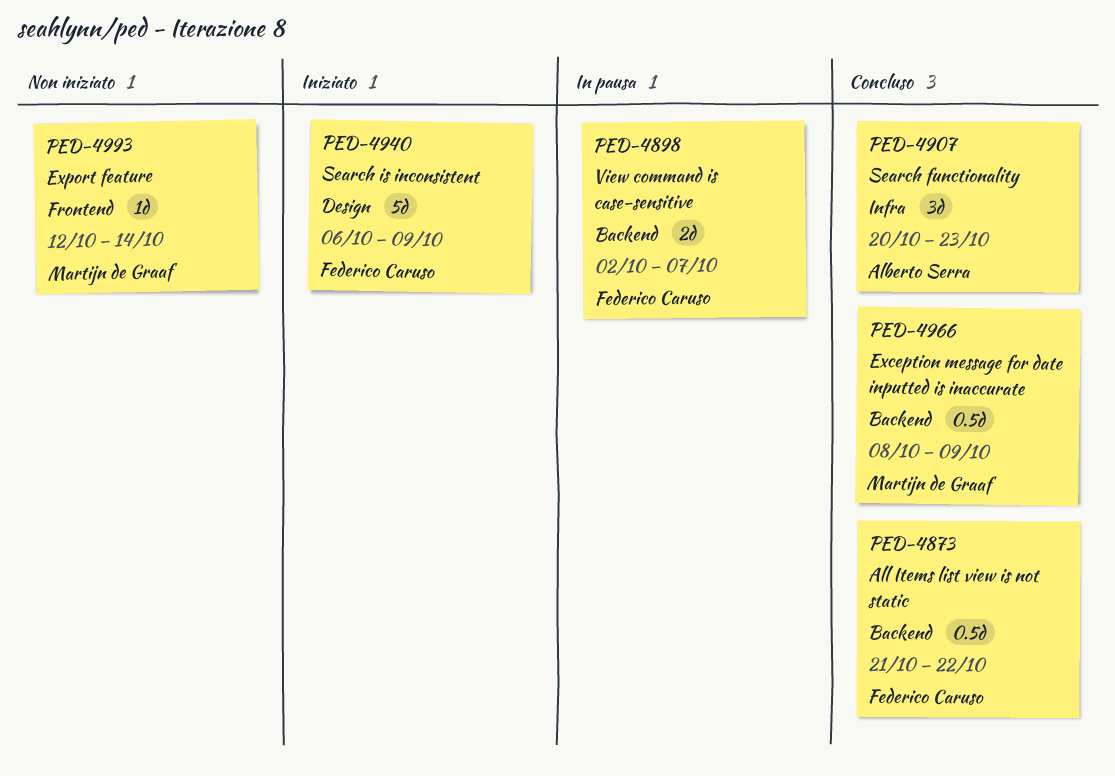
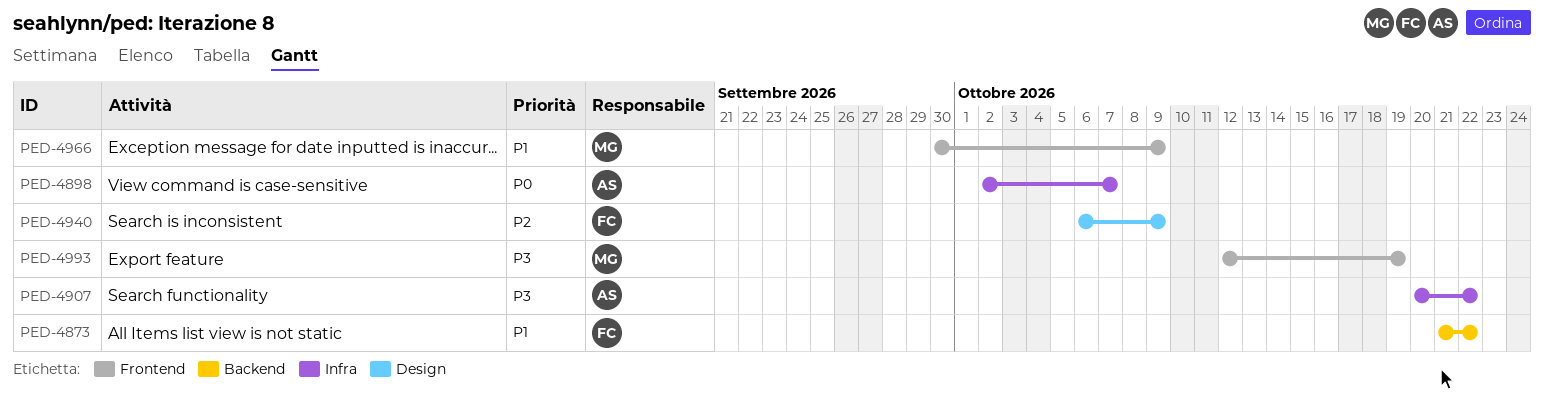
PED-4898, owner: Federico Caruso -> Alberto Serra
PED-4898, label: Backend -> Infra
PED-4907, due: Oct 23 -> Oct 22
PED-4966, label: Backend -> Frontend
PED-4966, start: Oct 8 -> Sep 30
PED-4993, due: Oct 14 -> Oct 19

